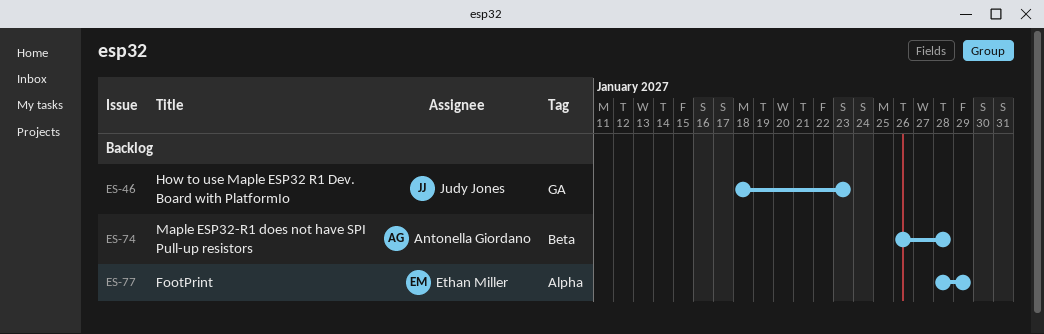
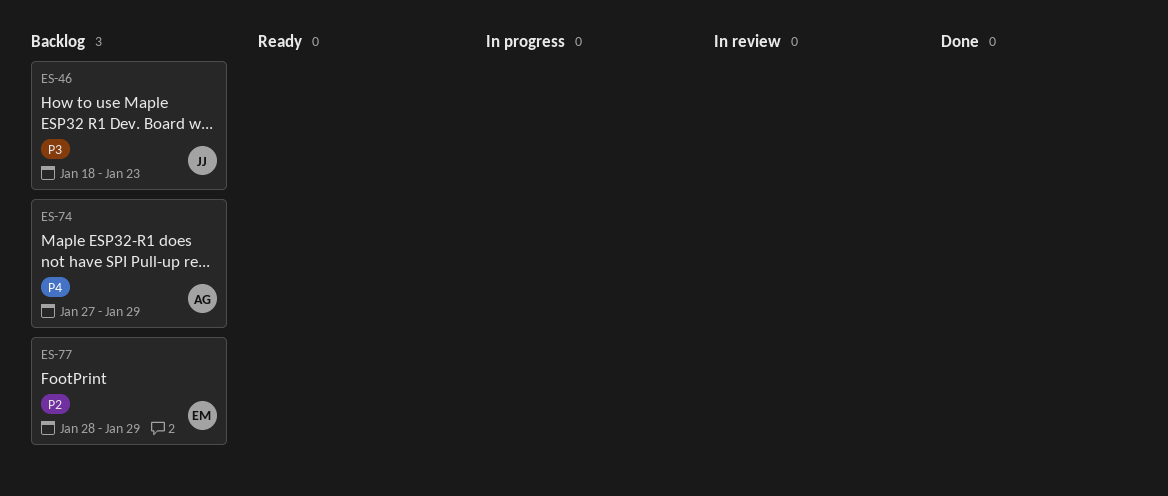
ES-74, start: Jan 26 -> Jan 27
ES-74, due: Jan 28 -> Jan 29

